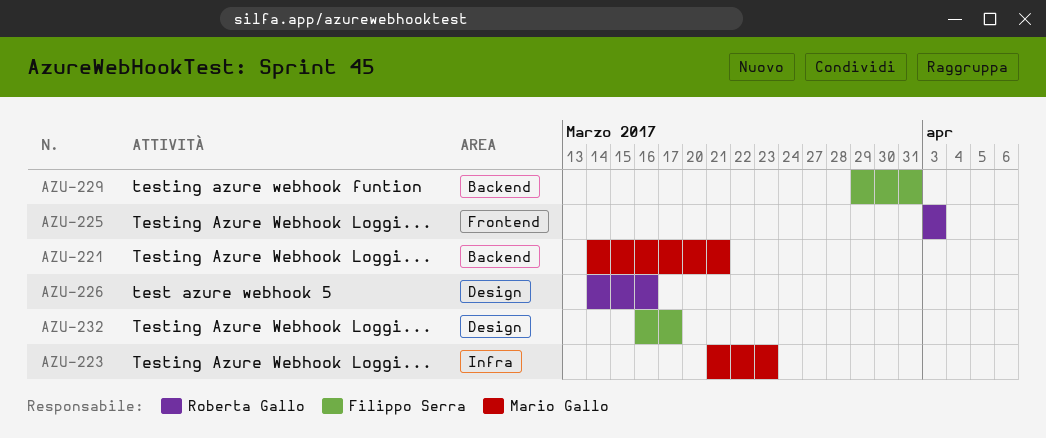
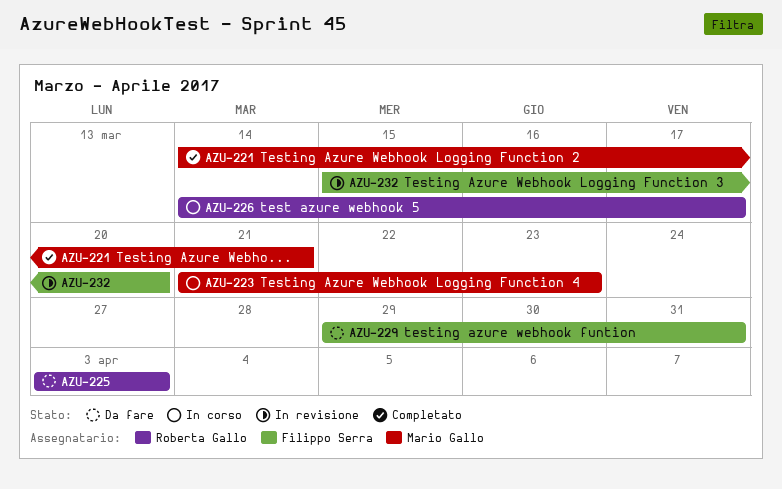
AZU-226, due: Mar 16 -> Mar 17
AZU-232, start: Mar 16 -> Mar 15
AZU-232, due: Mar 17 -> Mar 20

